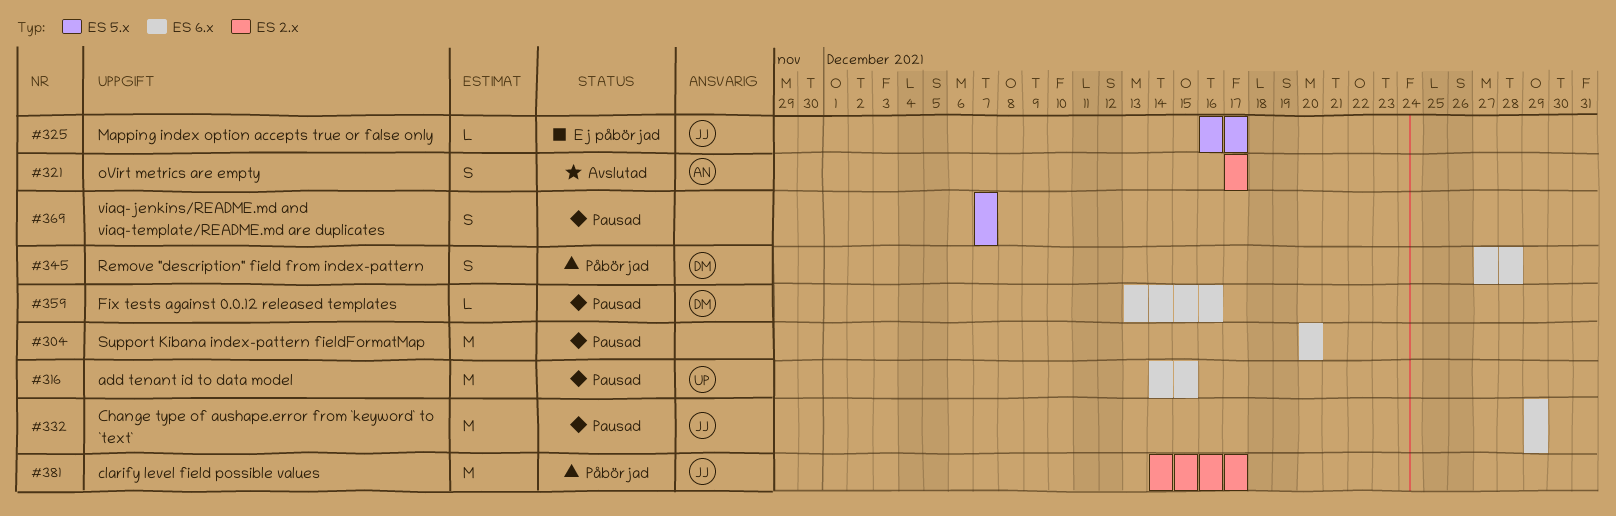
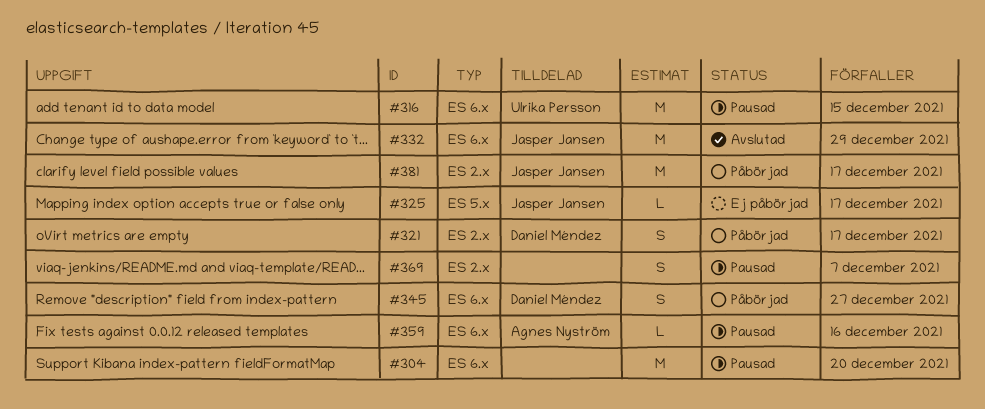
#321, status: Avslutad -> Påbörjad
#321, owner: Agnes Nyström -> Daniel Méndez
#332, status: Pausad -> Avslutad
#345, due: Dec 28 -> Dec 27
#359, owner: Daniel Méndez -> Agnes Nyström
#369, label: ES 5.x -> ES 2.x

